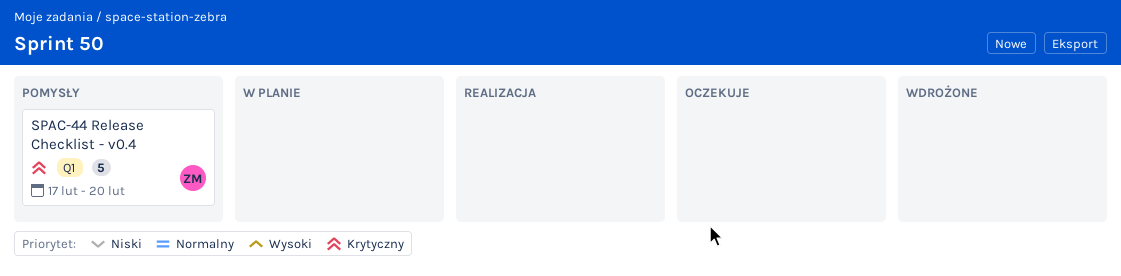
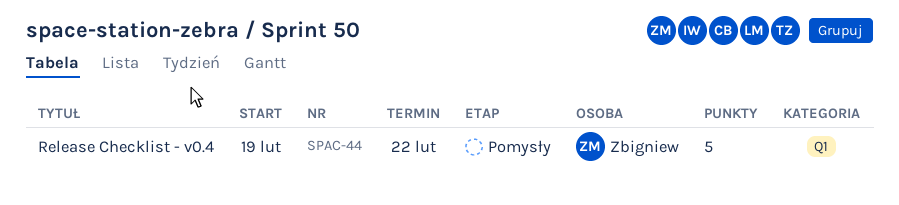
SPAC-44, start: Feb 17 -> Feb 19
SPAC-44, due: Feb 20 -> Feb 22

